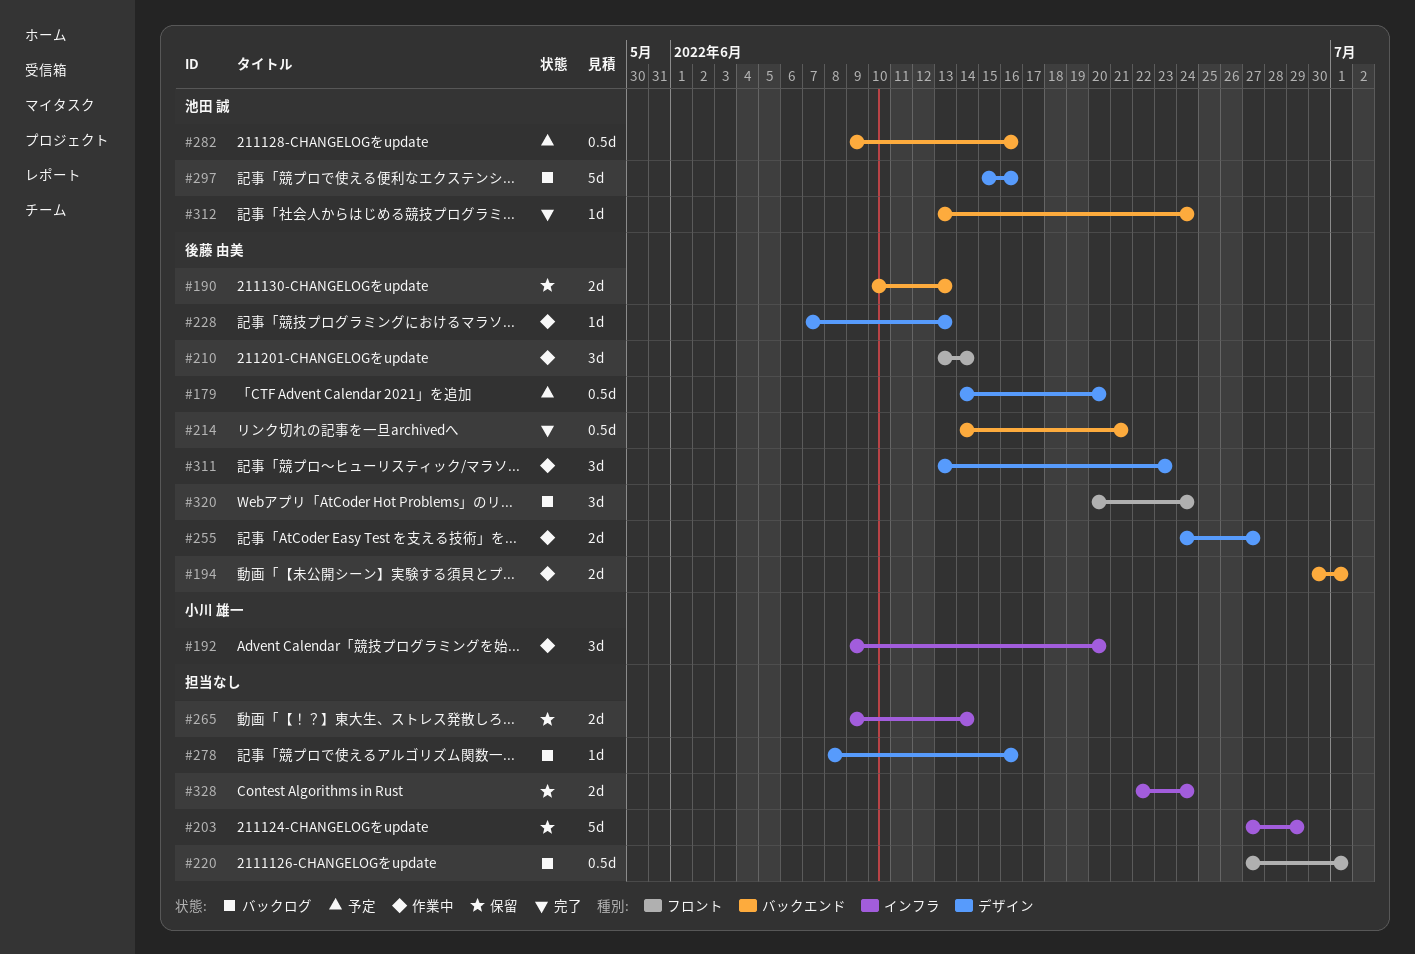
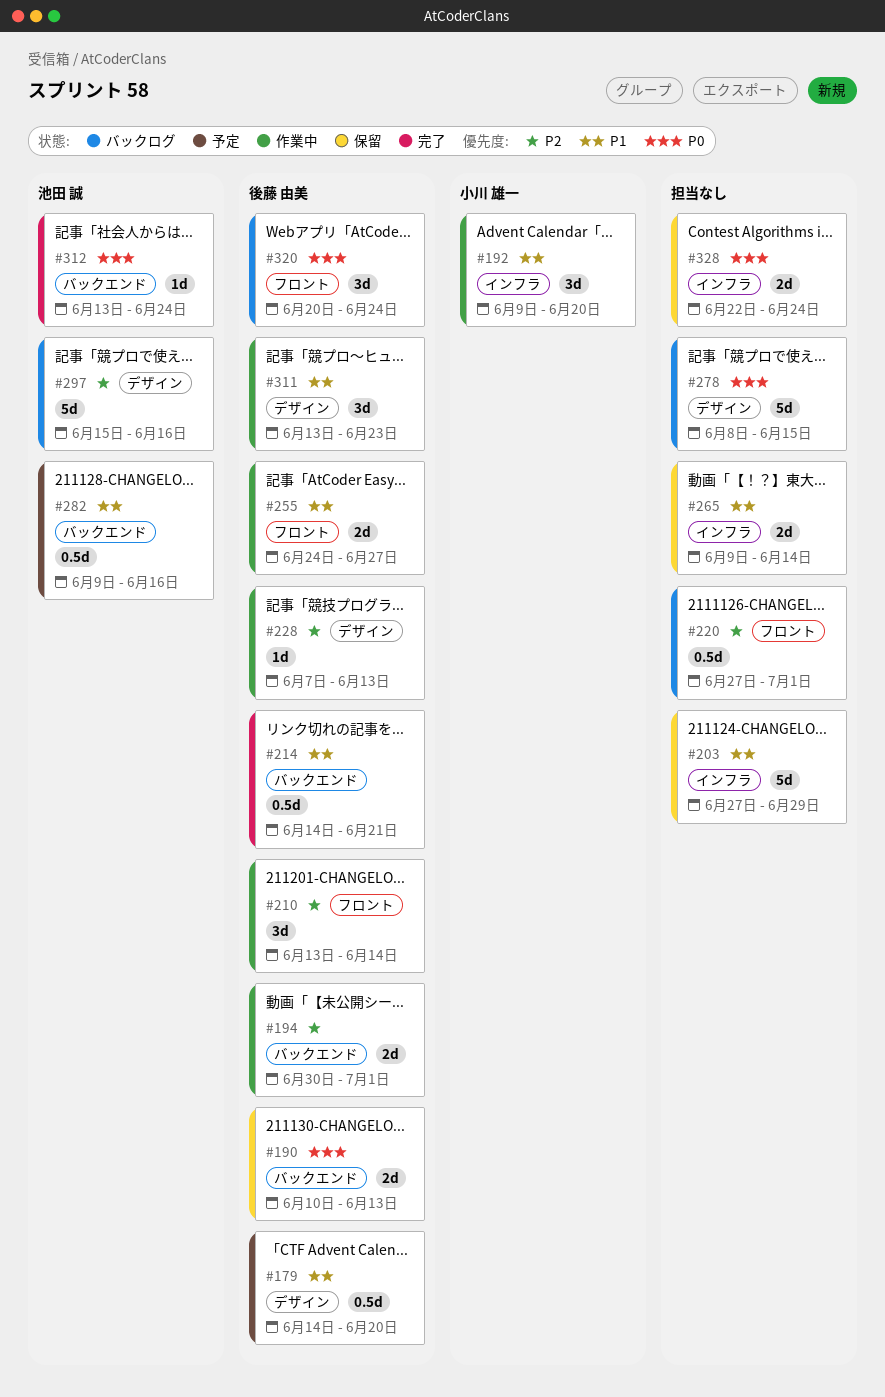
#255, label: デザイン -> フロント
#278, estimate: 1d -> 5d
#278, due: Jun 16 -> Jun 15

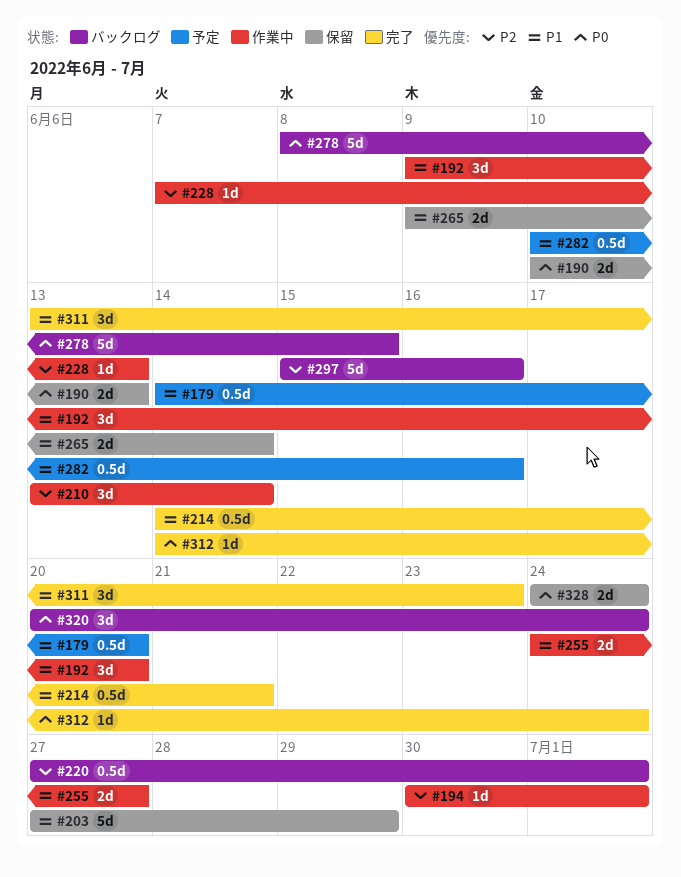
#194, estimate: 2d -> 1d
#282, start: Jun 9 -> Jun 10
#311, status: 作業中 -> 完了
#312, start: Jun 13 -> Jun 14
#328, start: Jun 22 -> Jun 24

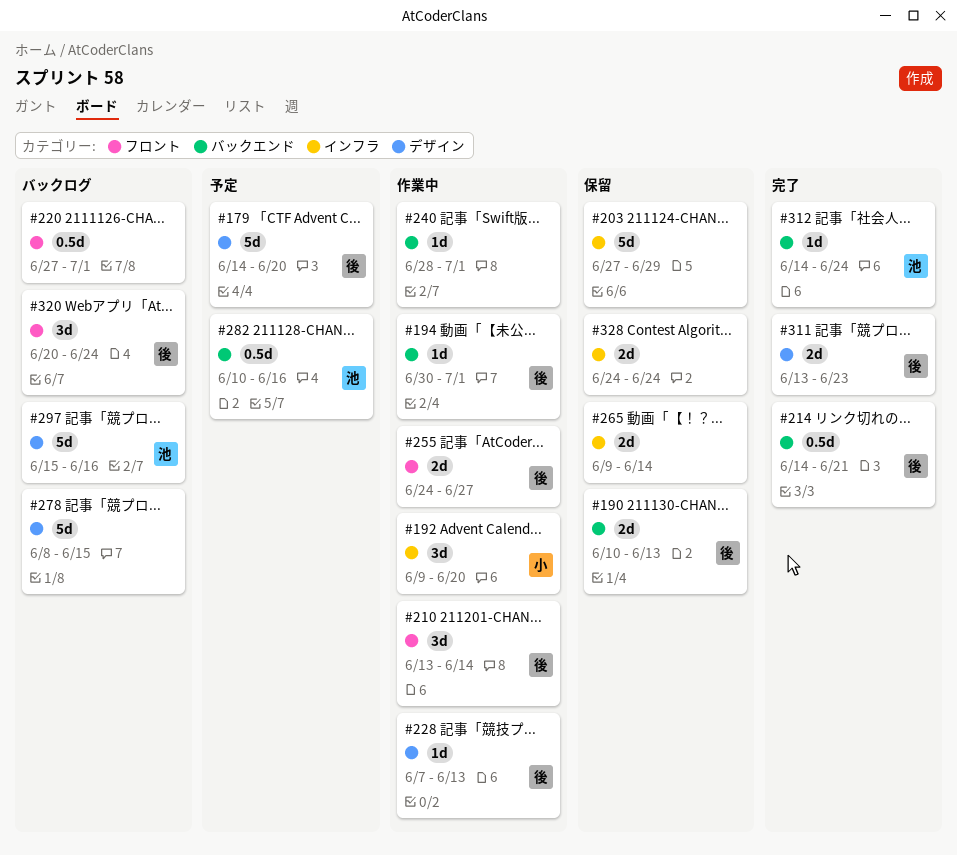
#179, estimate: 0.5d -> 5d
#240: none -> present
#311, estimate: 3d -> 2d

